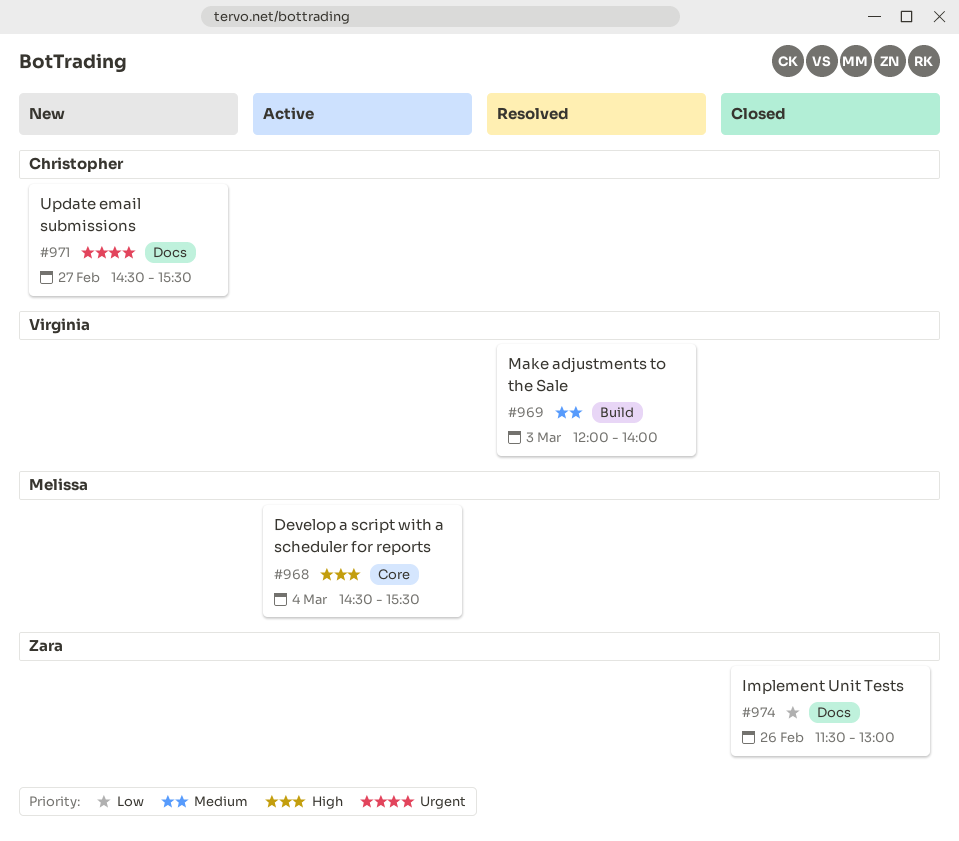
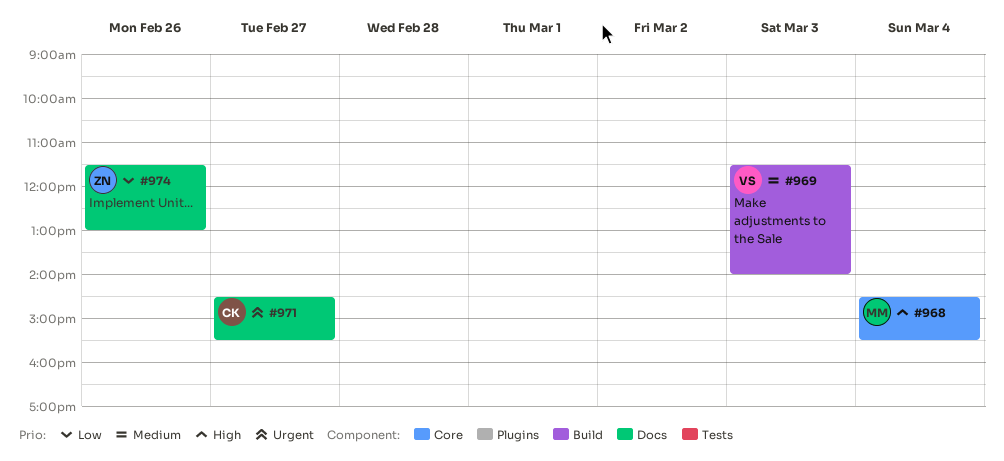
#969, begins: 12:00 -> 11:30

